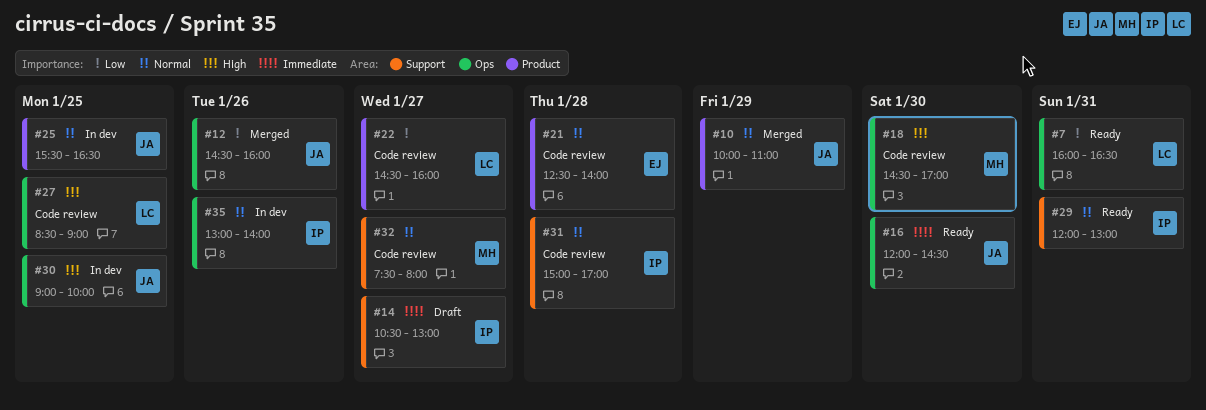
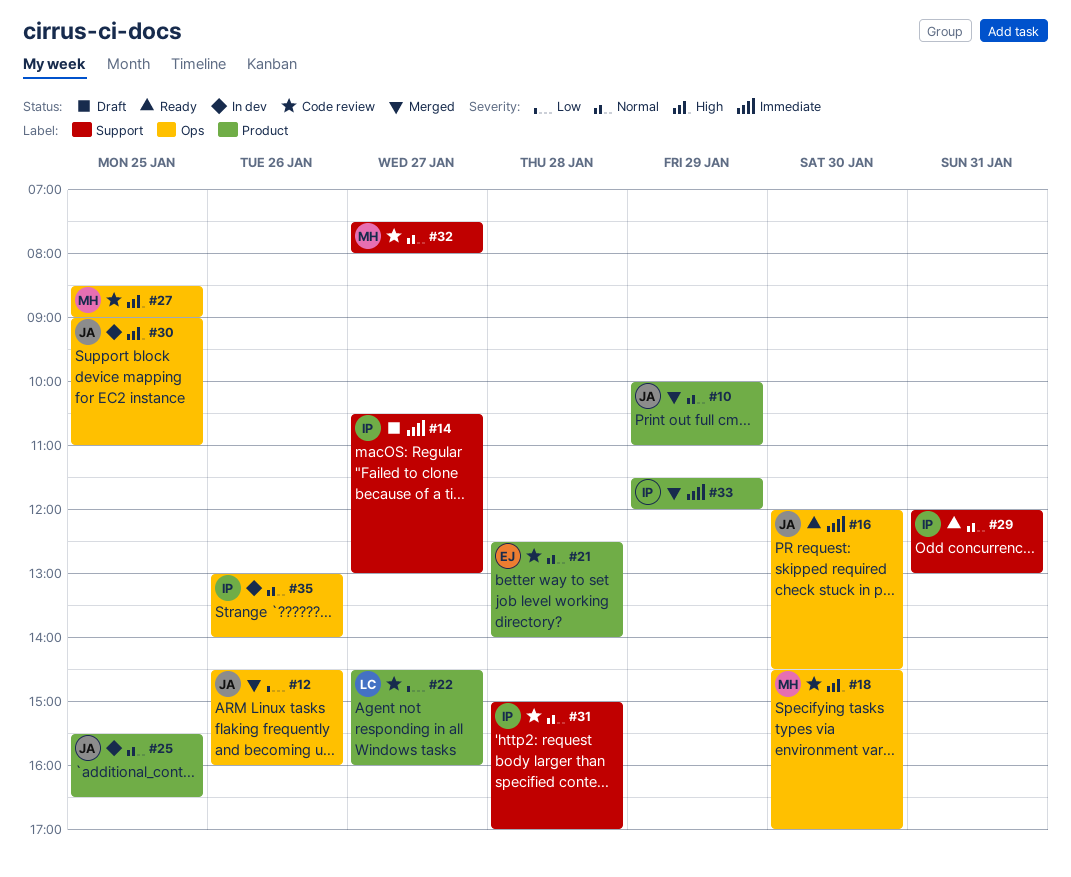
#7: present -> none
#27, owner: LC -> MH
#30, ends: 10:00 -> 11:00
#33: none -> present

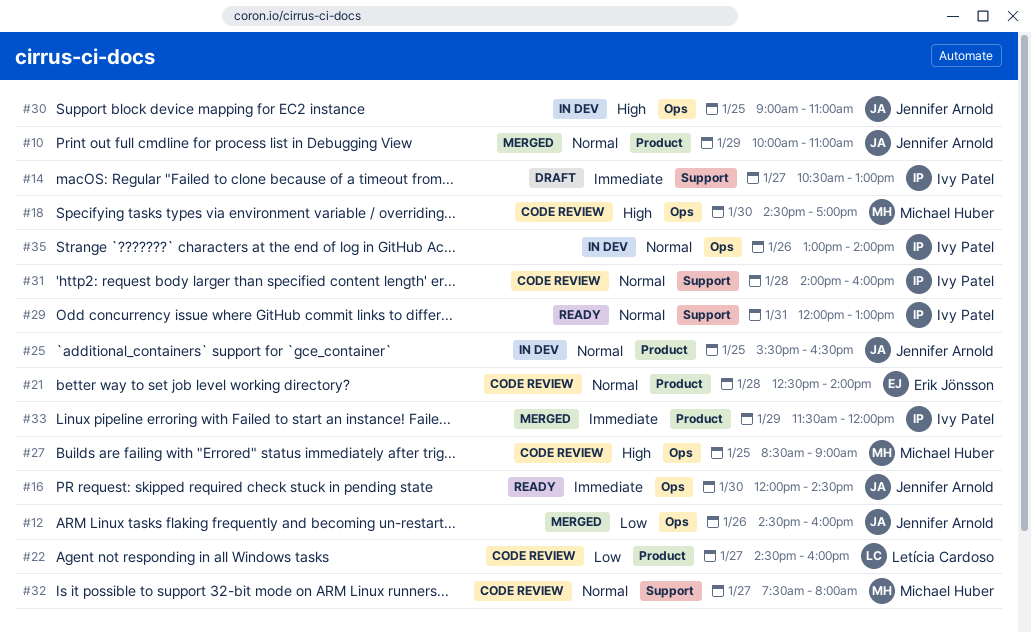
#31, begins: 15:00 -> 14:00
#31, ends: 17:00 -> 16:00

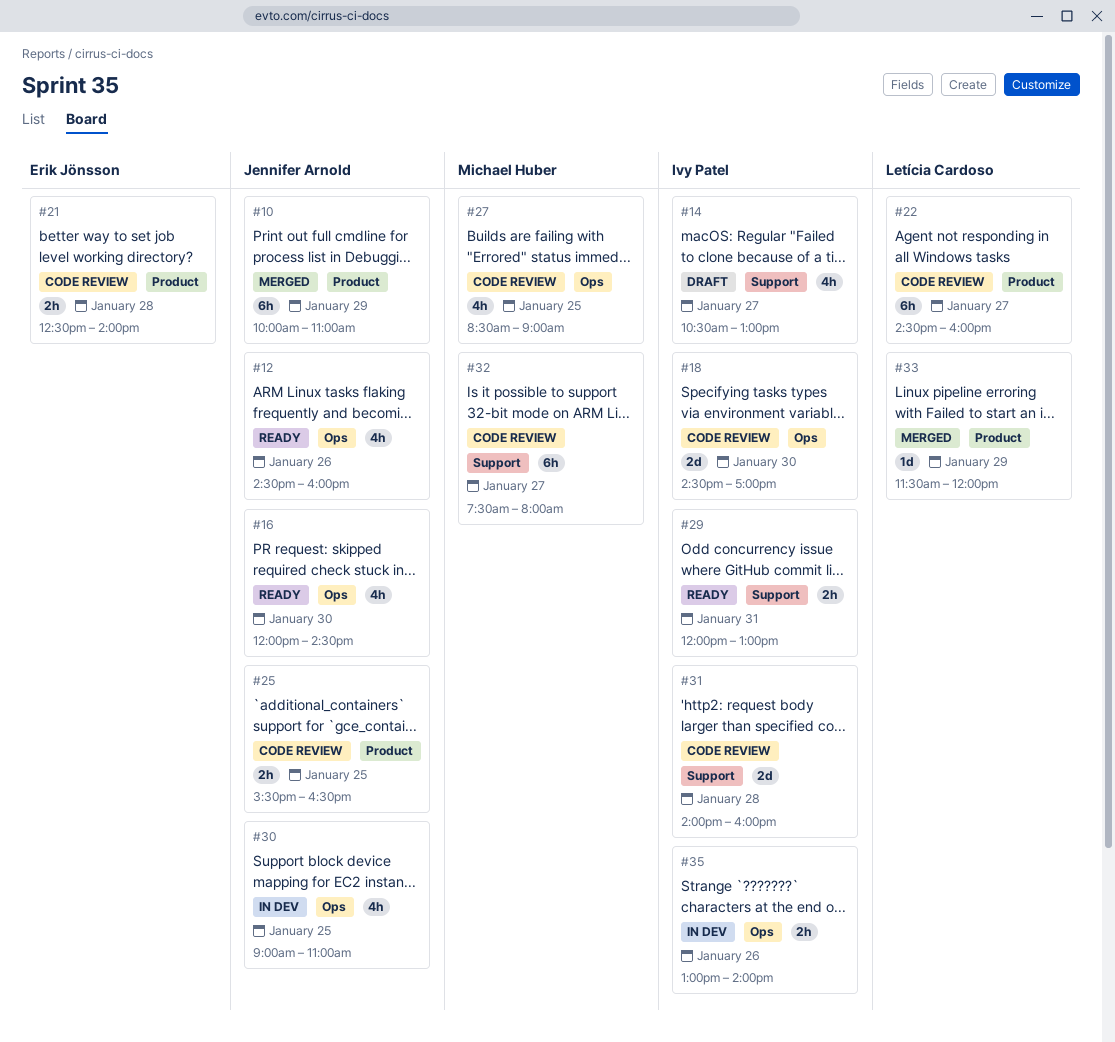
#12, status: Merged -> Ready
#18, owner: Michael Huber -> Ivy Patel
#25, status: In dev -> Code review
#33, owner: Ivy Patel -> Letícia Cardoso

